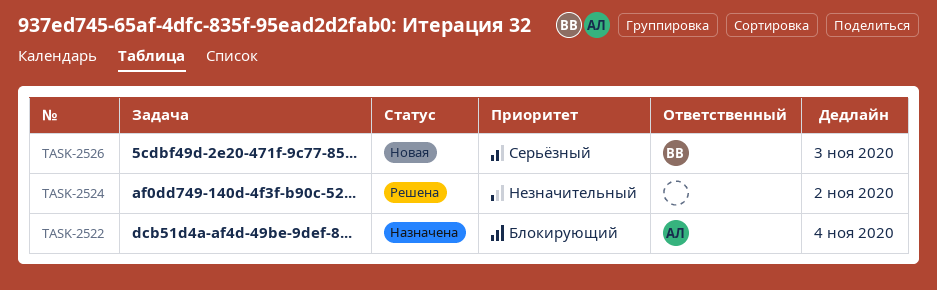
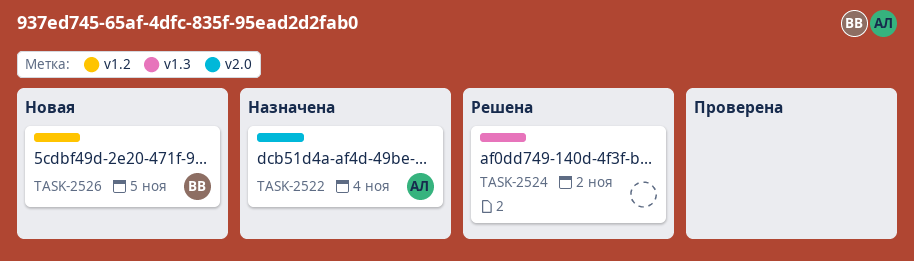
TASK-2526, due: Nov 3 -> Nov 5

